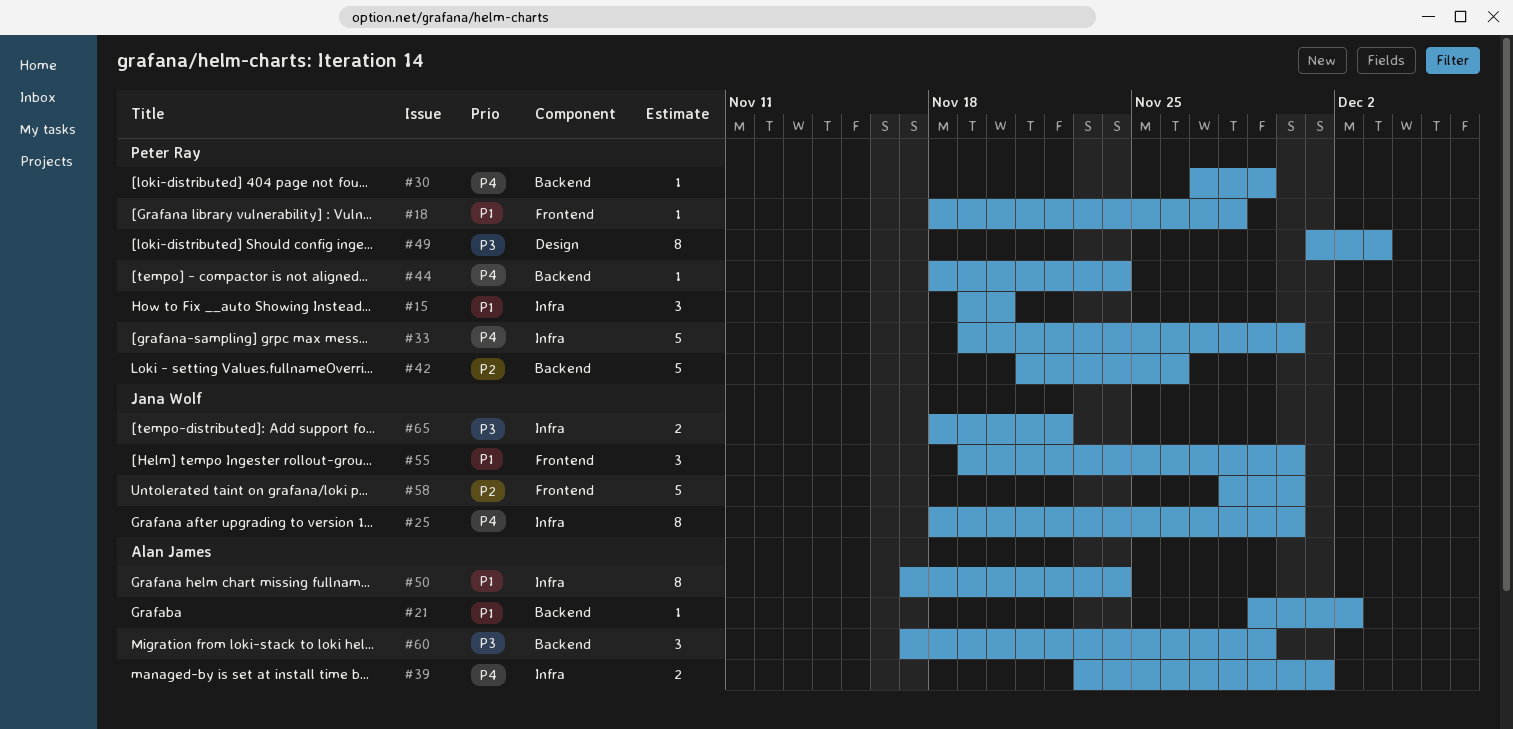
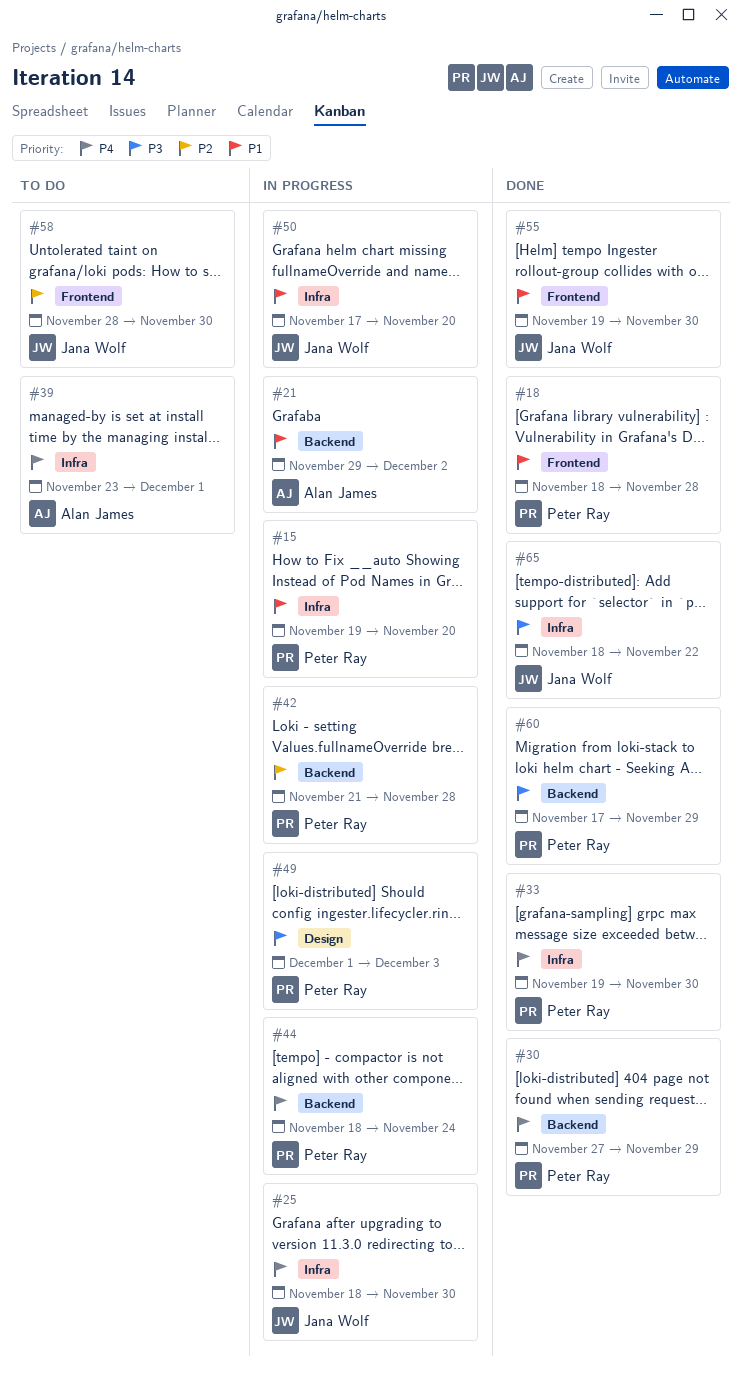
#42, due: Nov 26 -> Nov 28
#50, owner: Alan James -> Jana Wolf
#50, due: Nov 24 -> Nov 20
#60, owner: Alan James -> Peter Ray

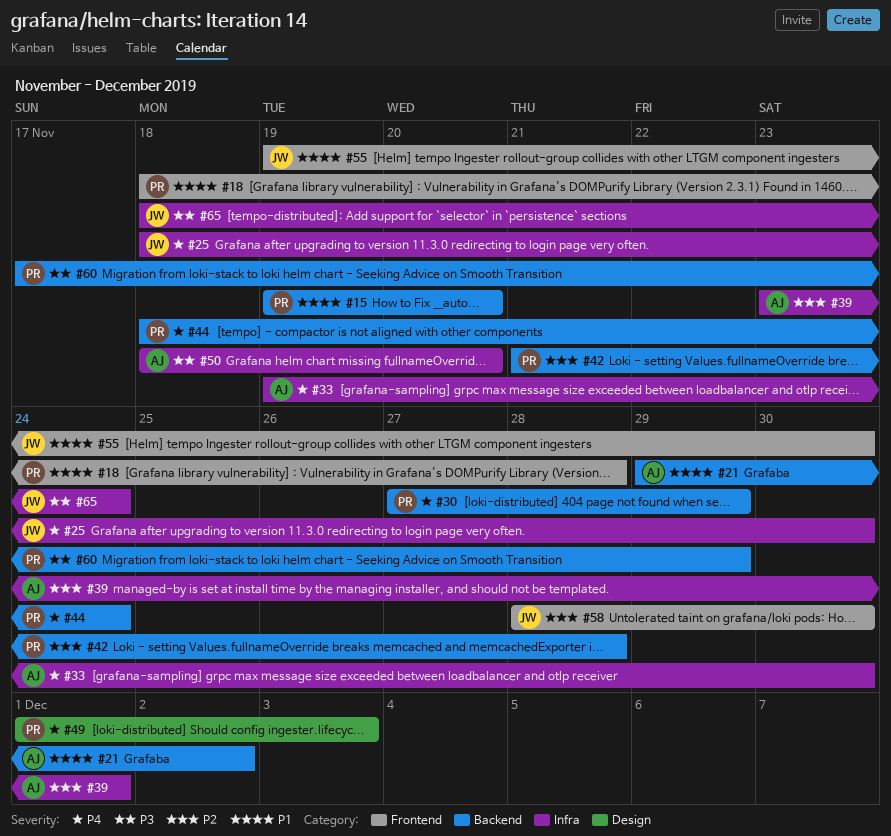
#15, label: Infra -> Backend
#33, owner: Peter Ray -> Alan James
#39, priority: P4 -> P2
#49, priority: P3 -> P4
#50, owner: Jana Wolf -> Alan James
#50, priority: P1 -> P3
#50, start: Nov 17 -> Nov 18
#65, due: Nov 22 -> Nov 24

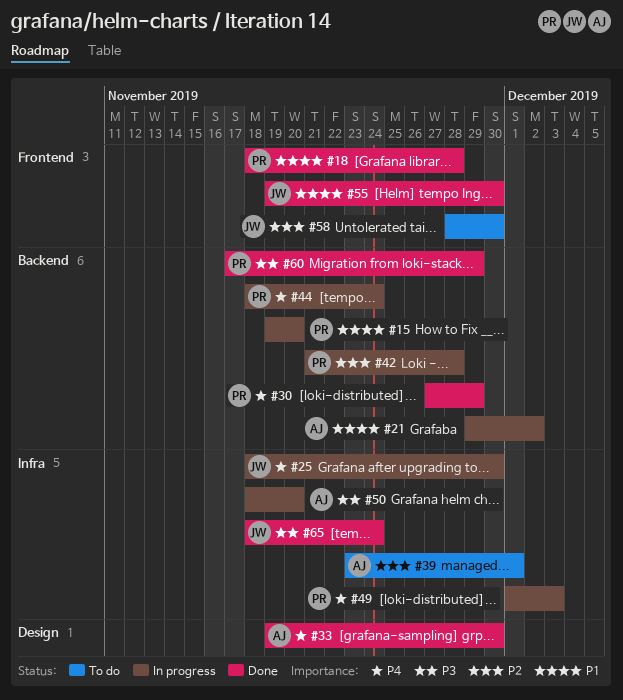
#33, label: Infra -> Design
#49, label: Design -> Infra

